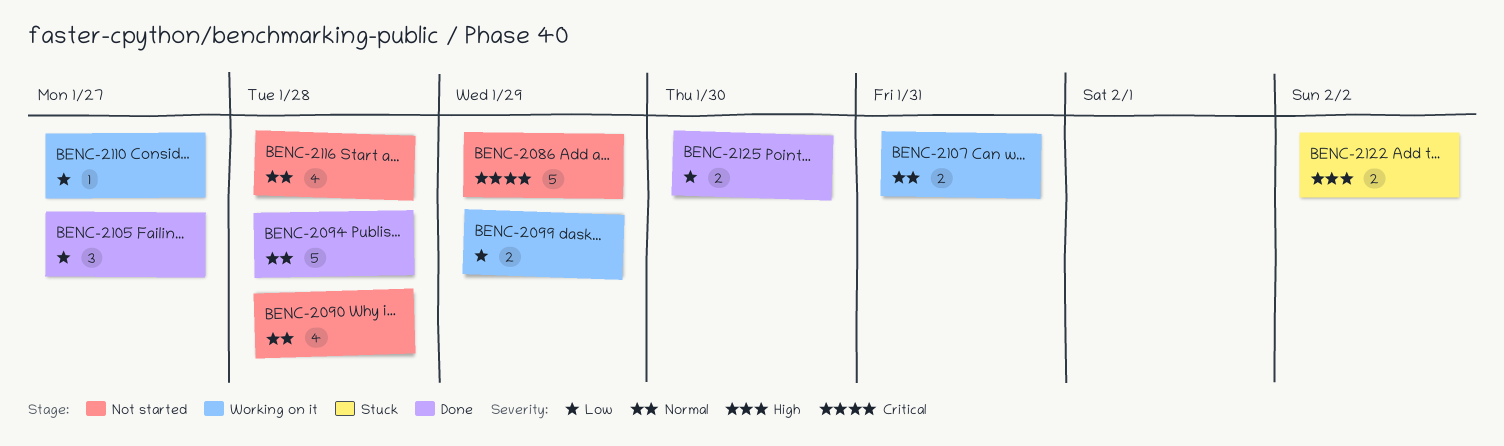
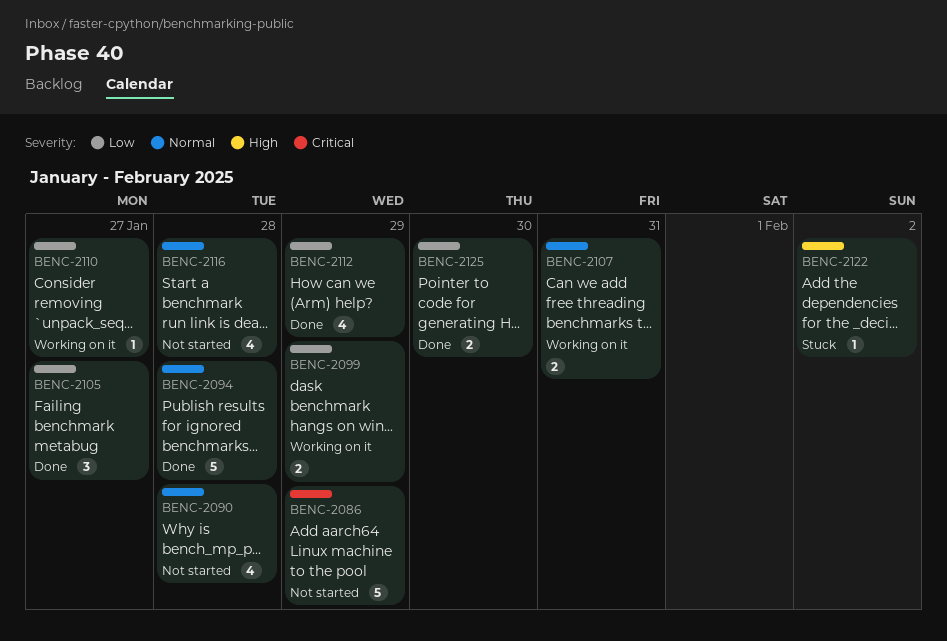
BENC-2112: none -> present
BENC-2122, estimate: 2 -> 1

